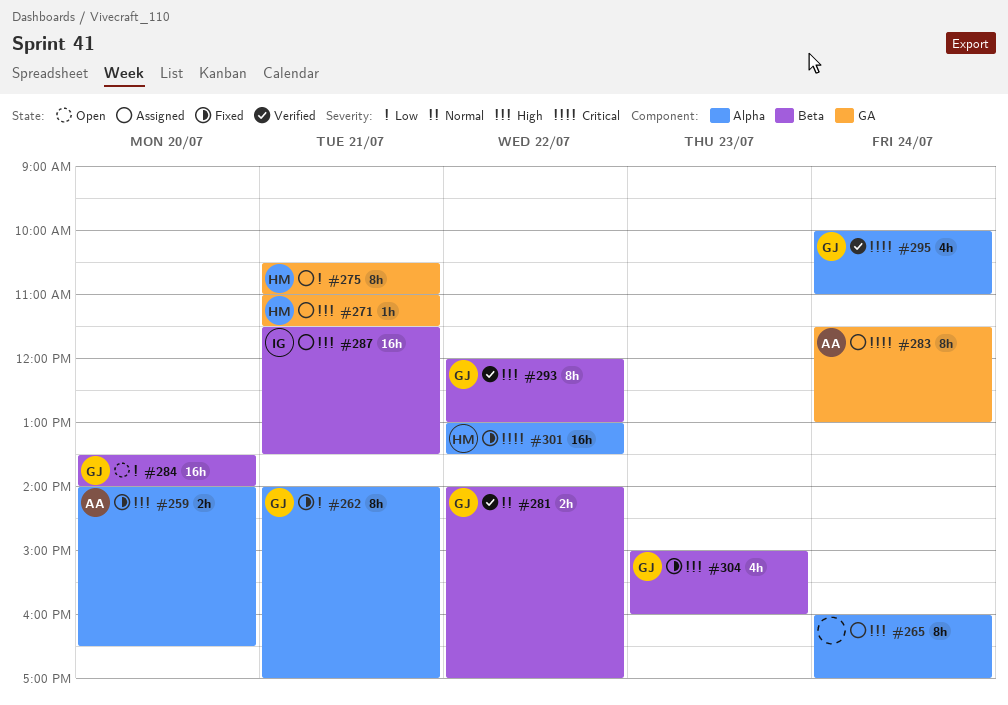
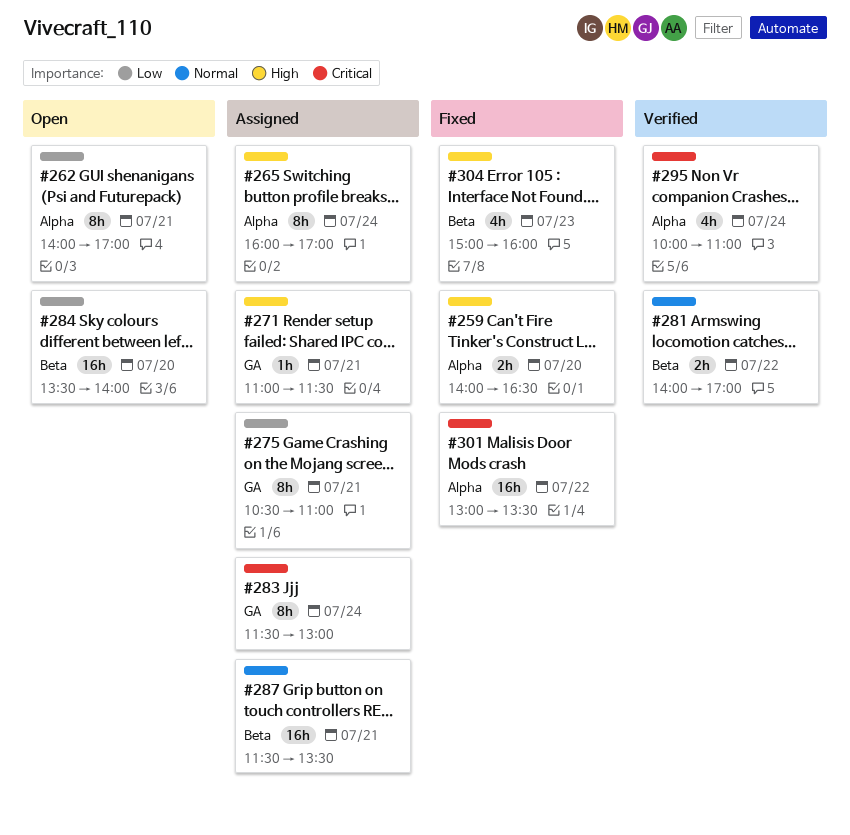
#262, status: Fixed -> Open
#287, priority: High -> Normal
#293: present -> none

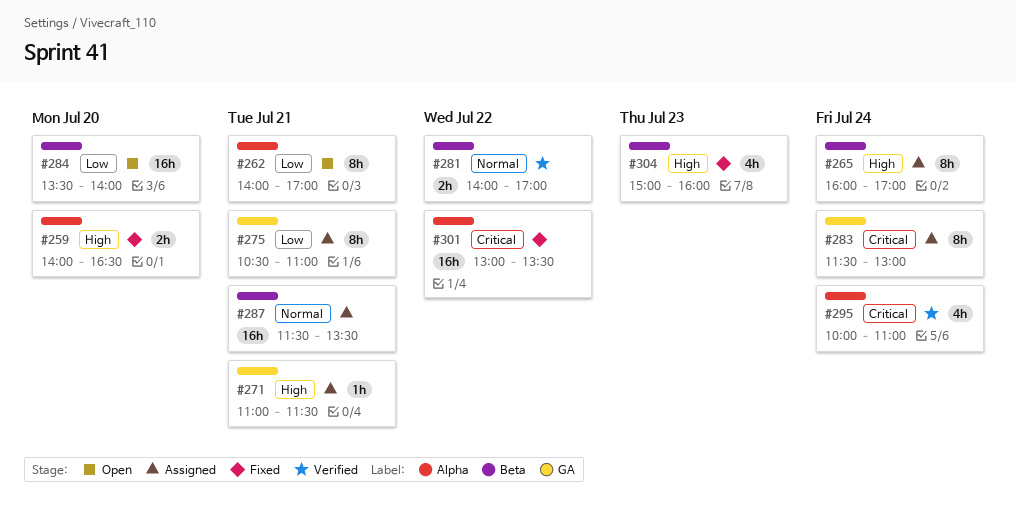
#265, label: Alpha -> Beta

